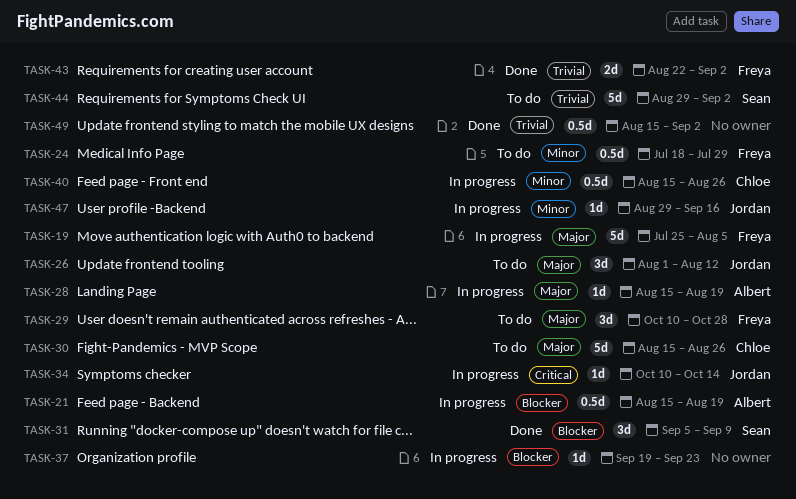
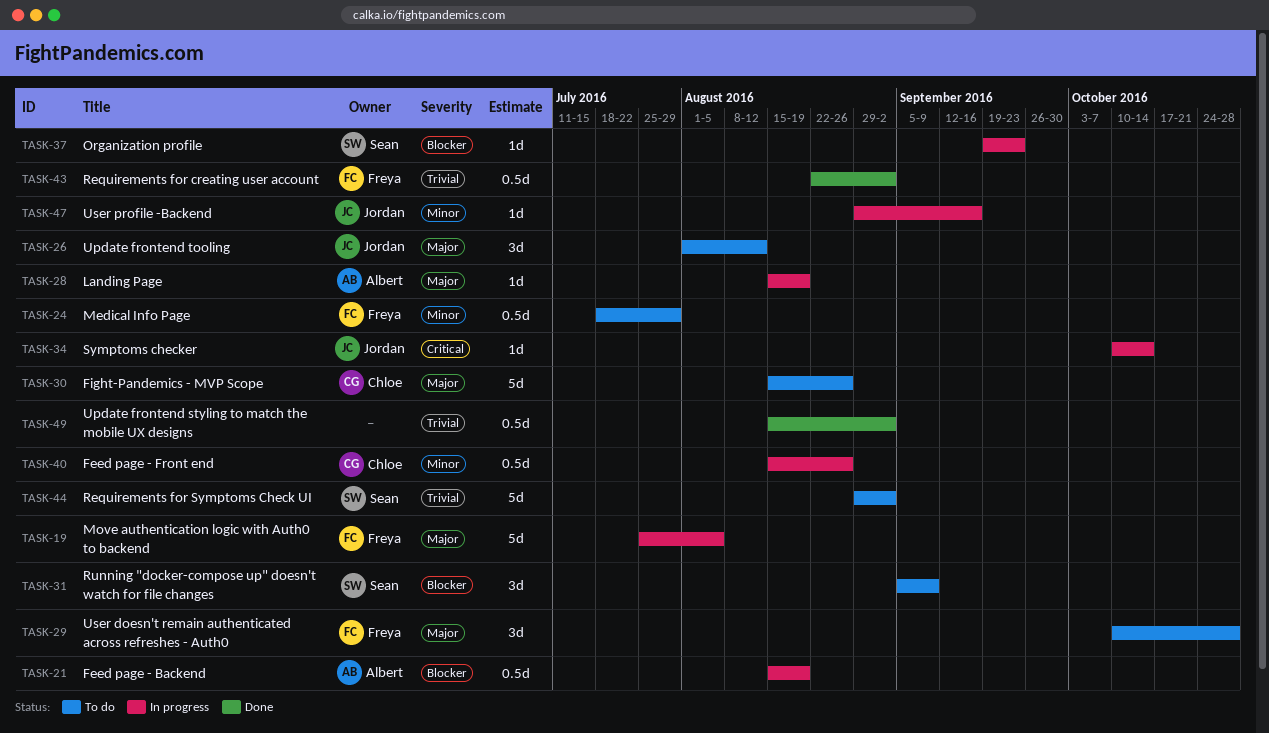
TASK-31, status: Done -> To do
TASK-37, owner: none -> Sean
TASK-43, estimate: 2d -> 0.5d

